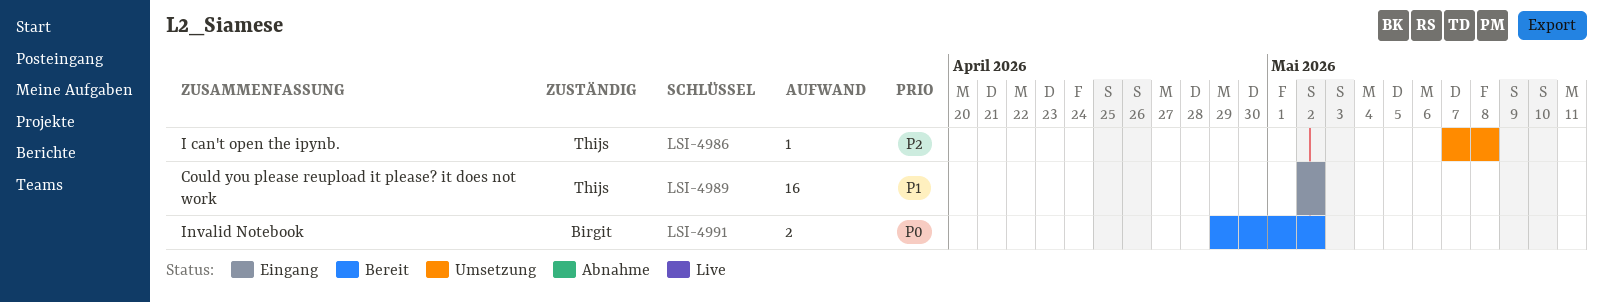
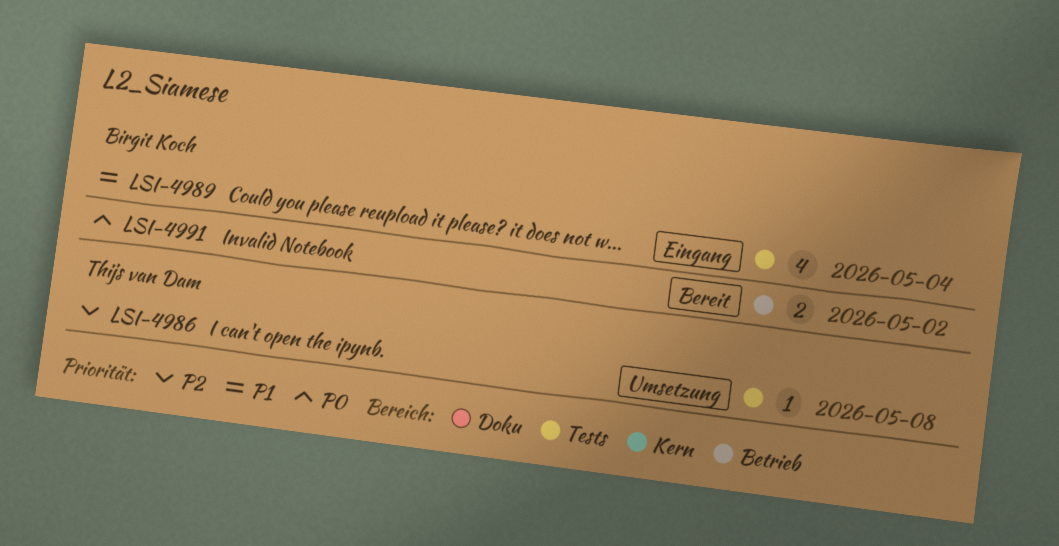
LSI-4989, owner: Thijs van Dam -> Birgit Koch
LSI-4989, estimate: 16 -> 4
LSI-4989, due: May 2 -> May 4

